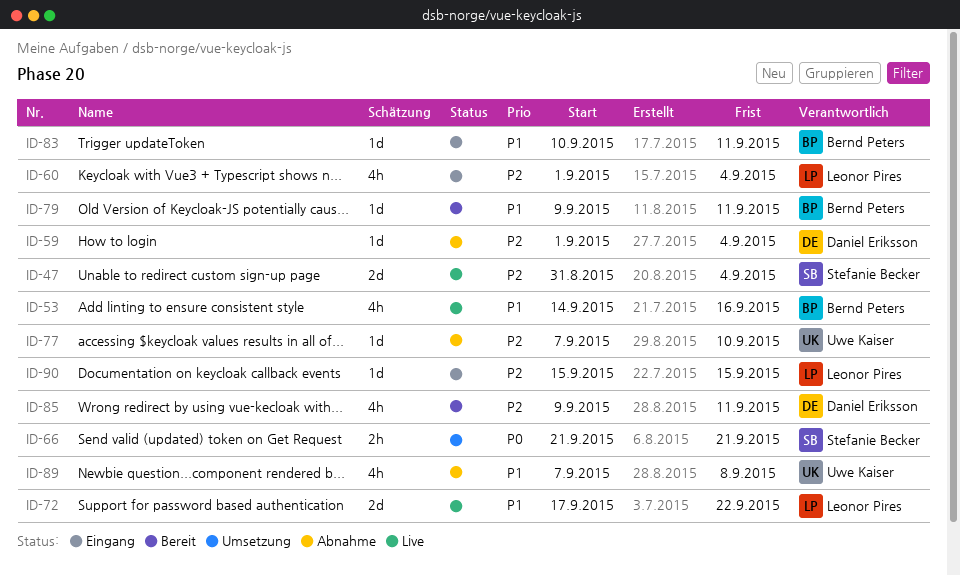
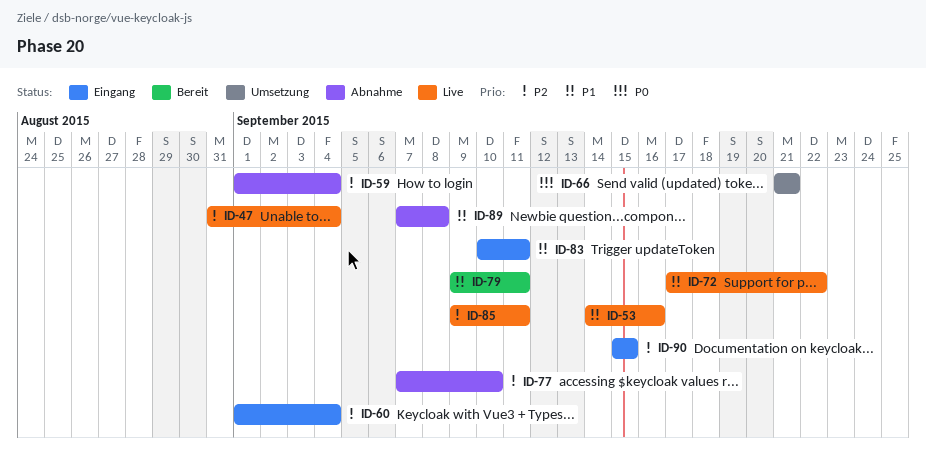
ID-85, status: Bereit -> Live

